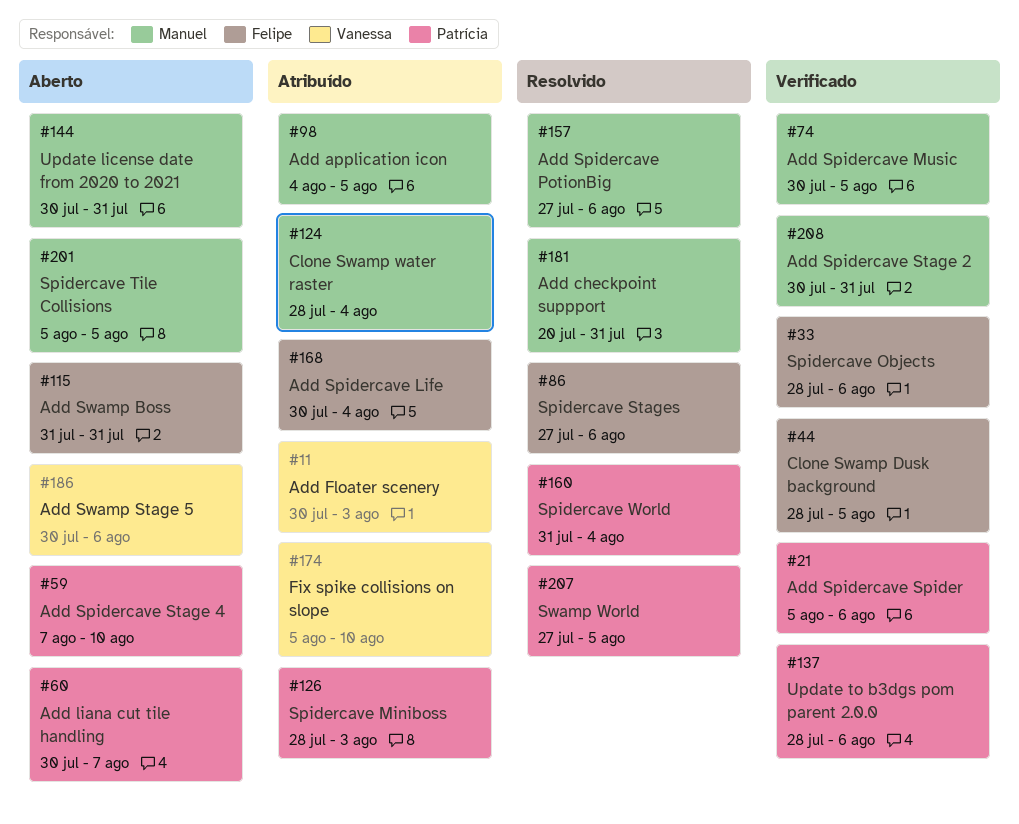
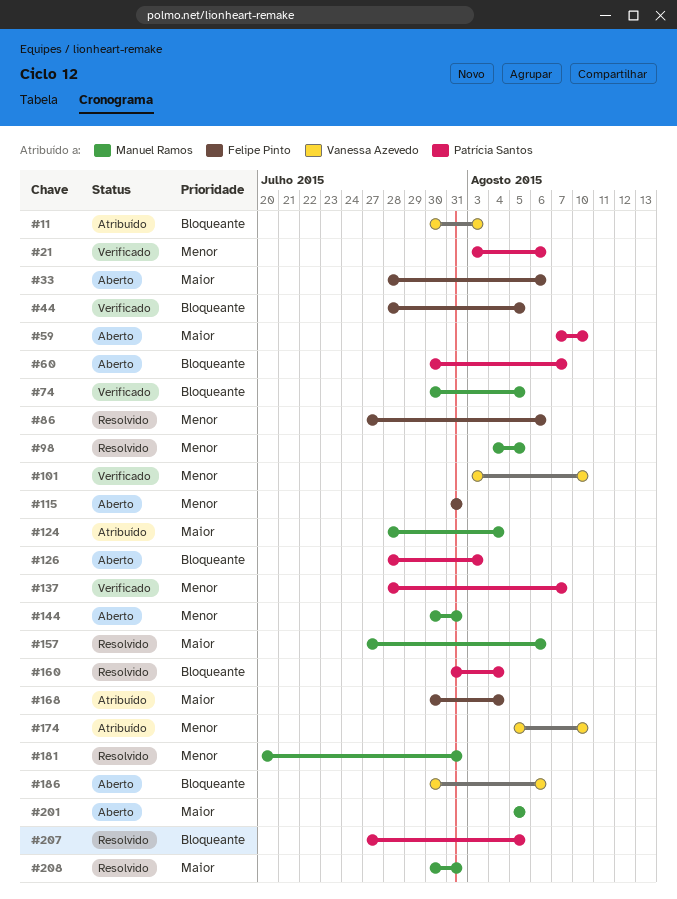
#21, start: Aug 5 -> Aug 3
#33, status: Verificado -> Aberto
#98, status: Atribuído -> Resolvido
#101: none -> present
#126, status: Atribuído -> Aberto
#137, due: Aug 6 -> Aug 7
#208, status: Verificado -> Resolvido

